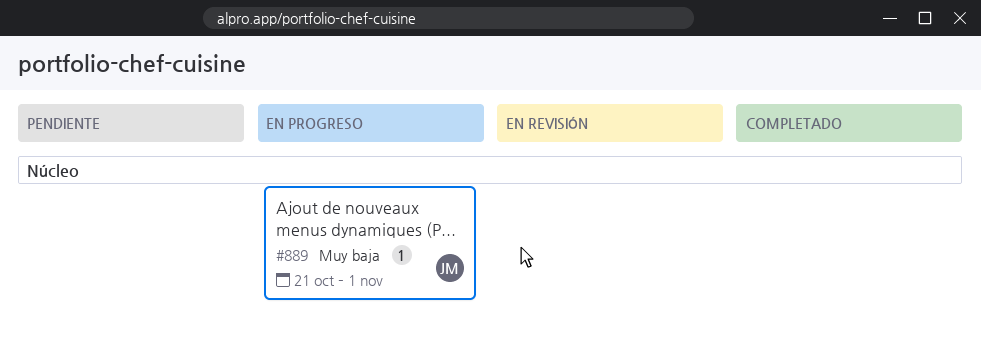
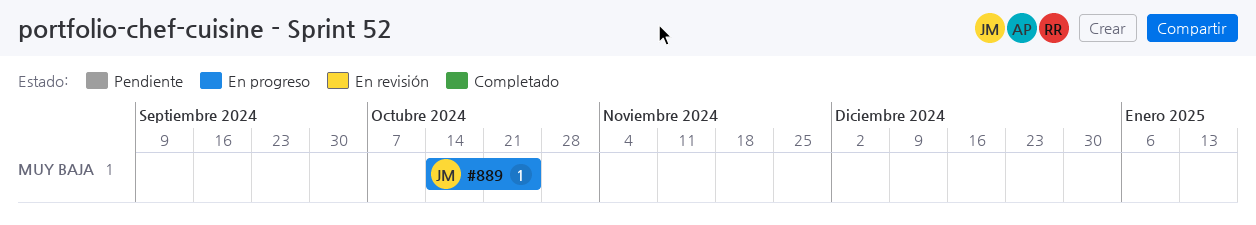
#889, start: Oct 21 -> Oct 14
#889, due: Nov 1 -> Oct 25

